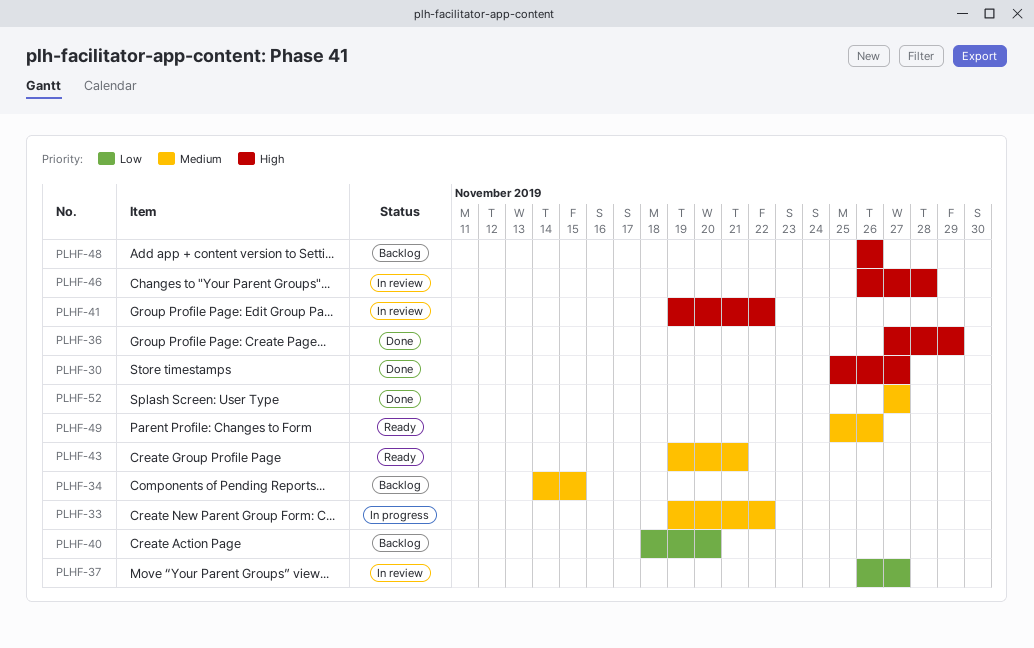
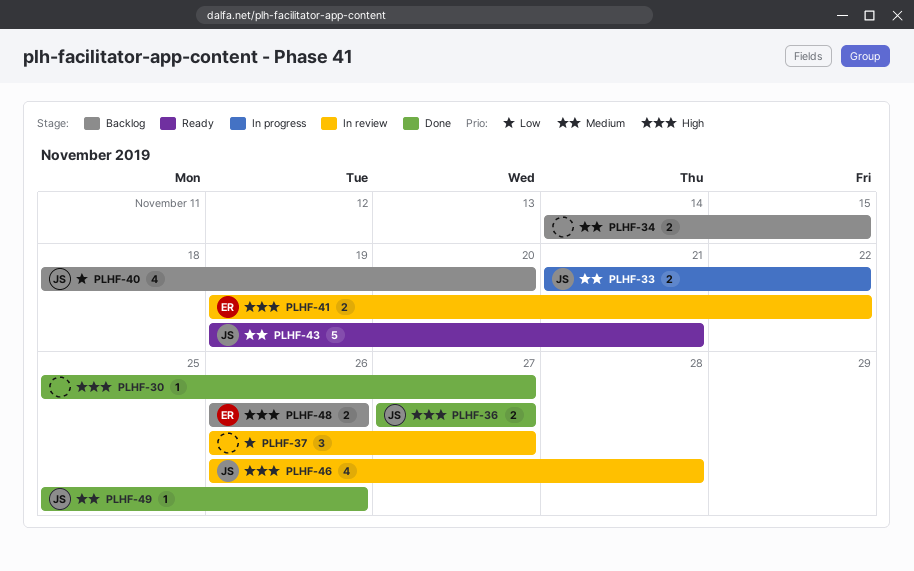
PLHF-33, start: Nov 19 -> Nov 21
PLHF-36, due: Nov 29 -> Nov 27
PLHF-49, status: Ready -> Done
PLHF-52: present -> none

